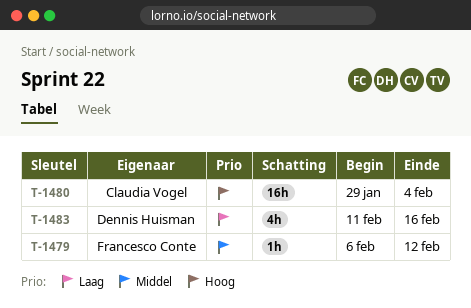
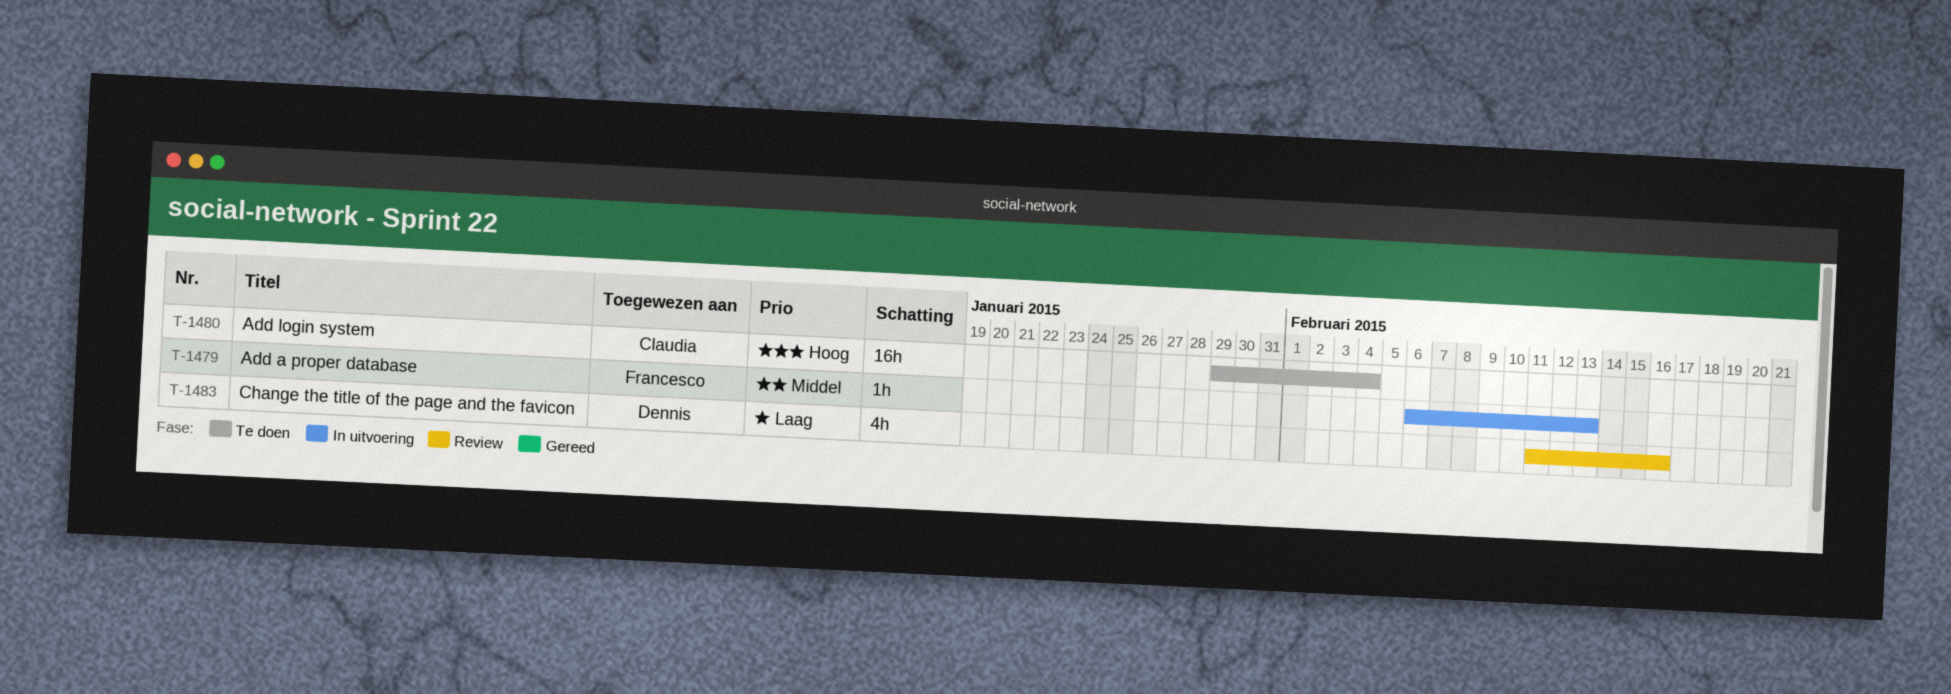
T-1479, due: Feb 12 -> Feb 13

